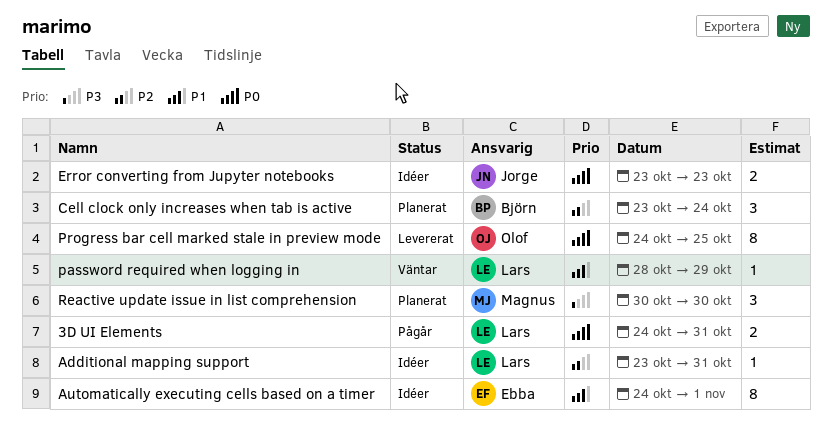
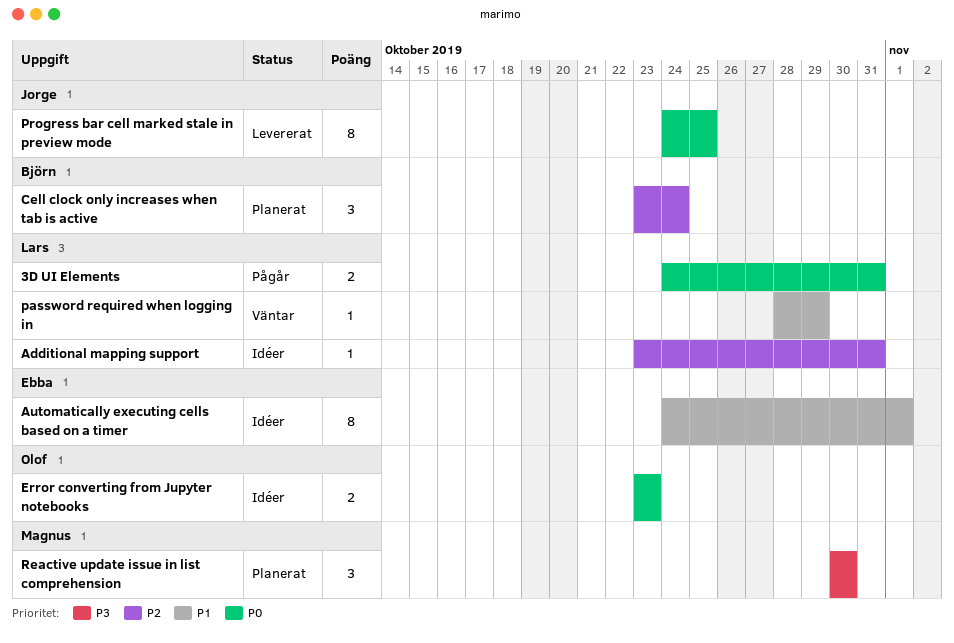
Error converting from Jupyter notebooks, owner: Jorge -> Olof
Progress bar cell marked stale in preview mode, owner: Olof -> Jorge

